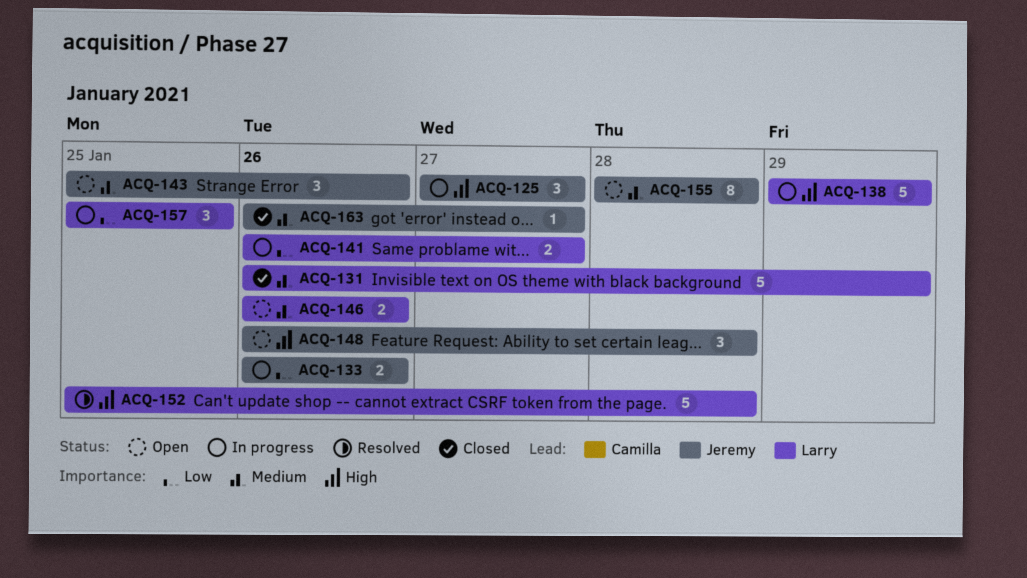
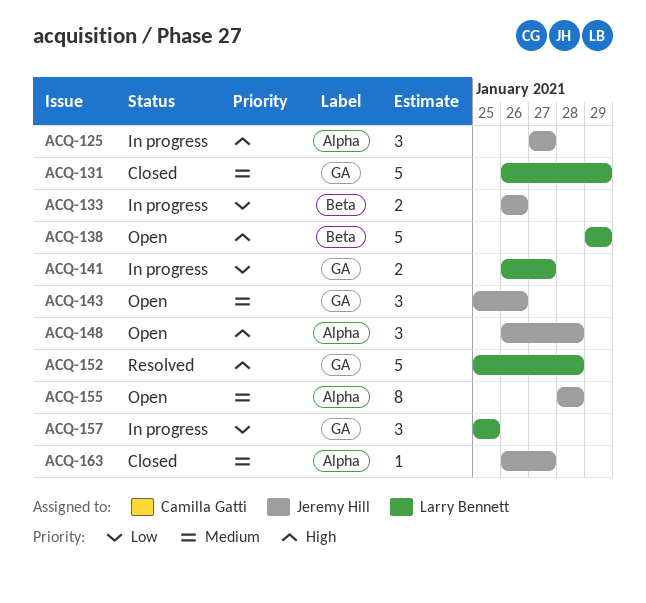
ACQ-138, status: In progress -> Open
ACQ-146: present -> none

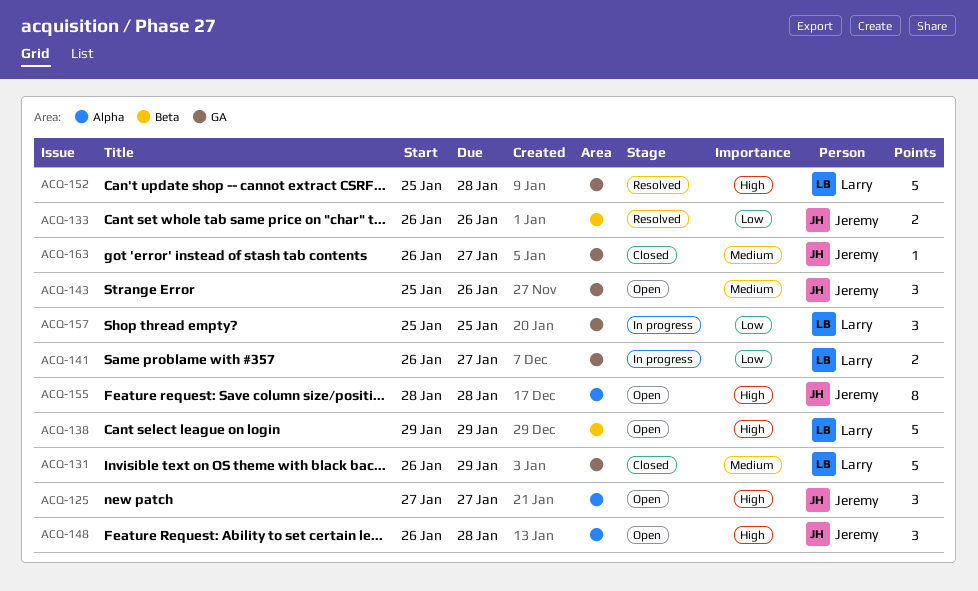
ACQ-125, status: In progress -> Open
ACQ-133, status: In progress -> Resolved
ACQ-155, priority: Medium -> High
ACQ-163, label: Alpha -> GA

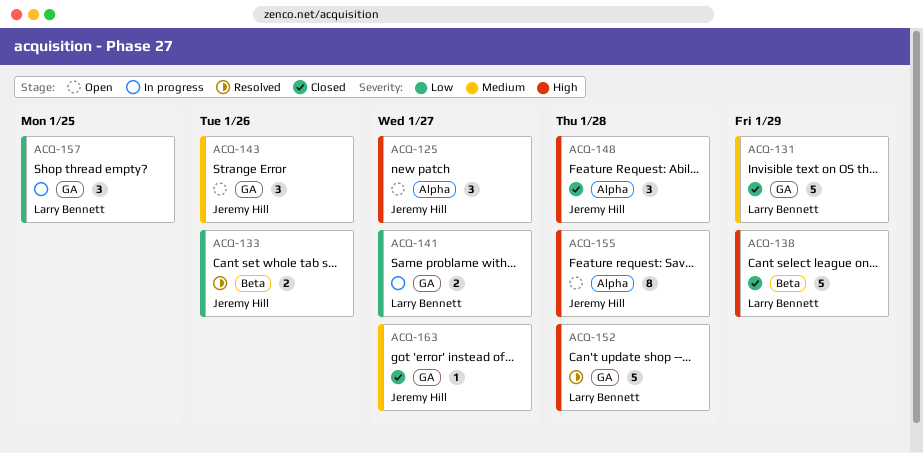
ACQ-138, status: Open -> Closed
ACQ-148, status: Open -> Closed

